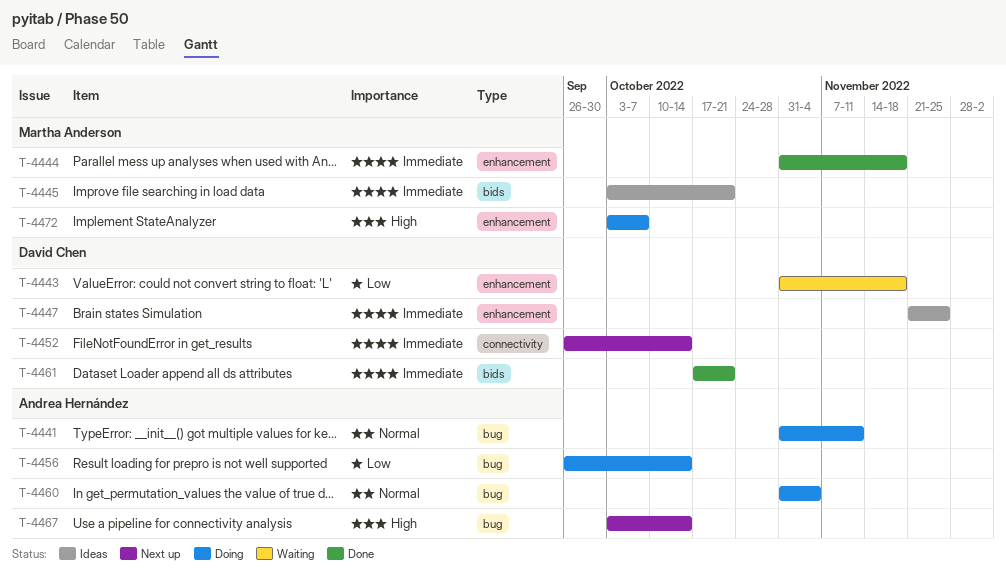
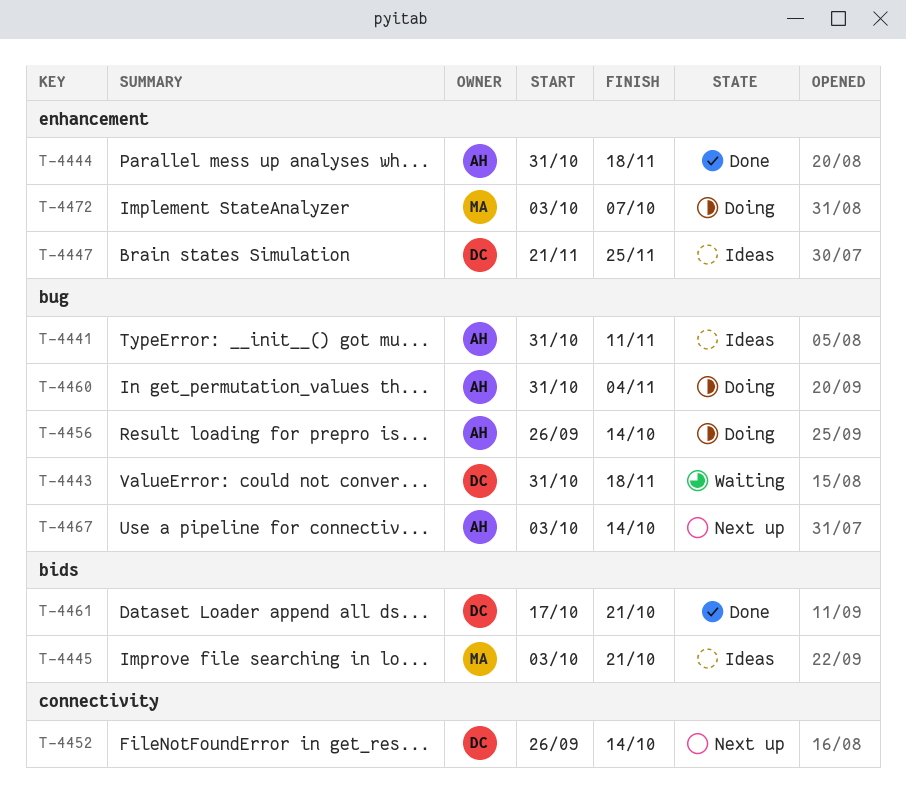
T-4441, status: Doing -> Ideas
T-4443, label: enhancement -> bug
T-4444, owner: Martha Anderson -> Andrea Hernández

